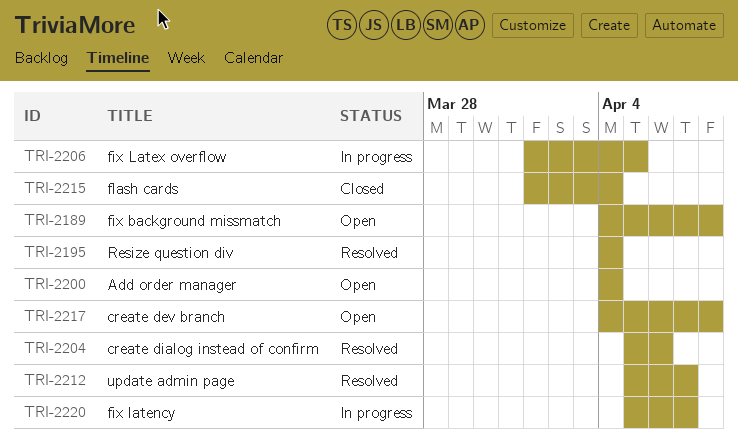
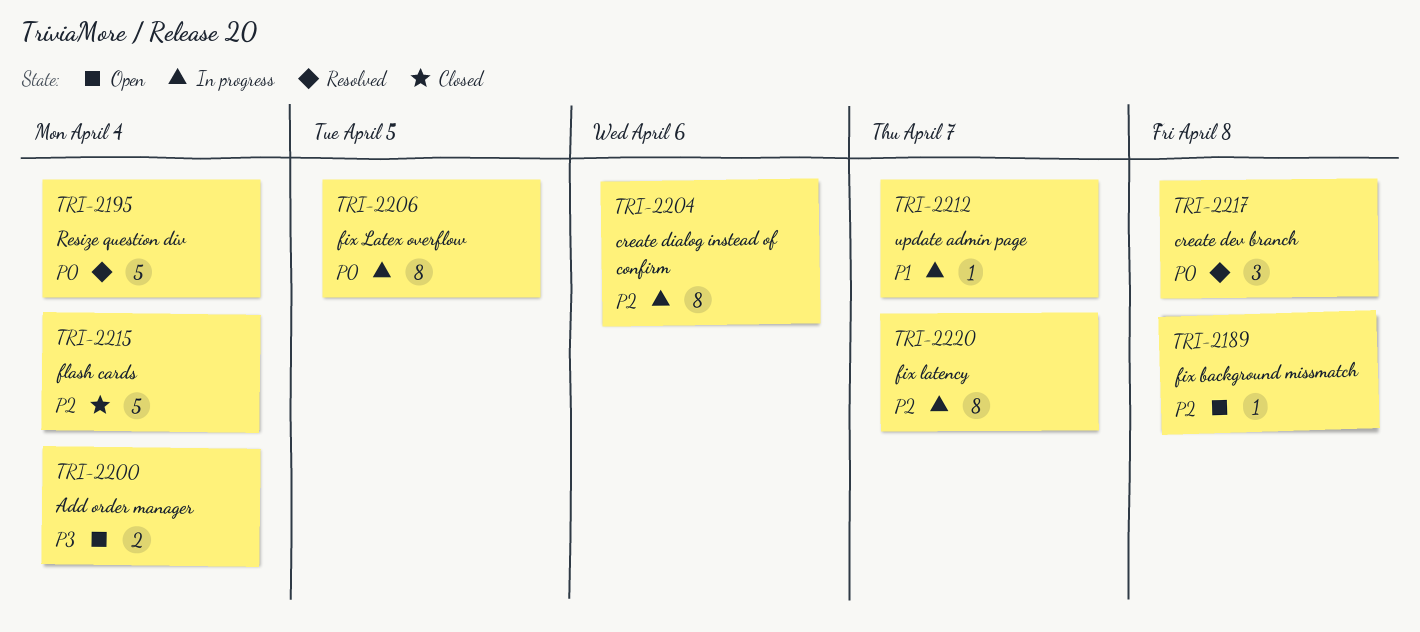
TRI-2204, status: Resolved -> In progress
TRI-2212, status: Resolved -> In progress
TRI-2217, status: Open -> Resolved

